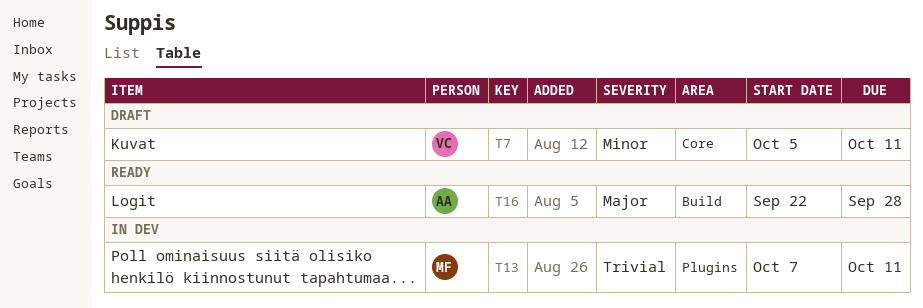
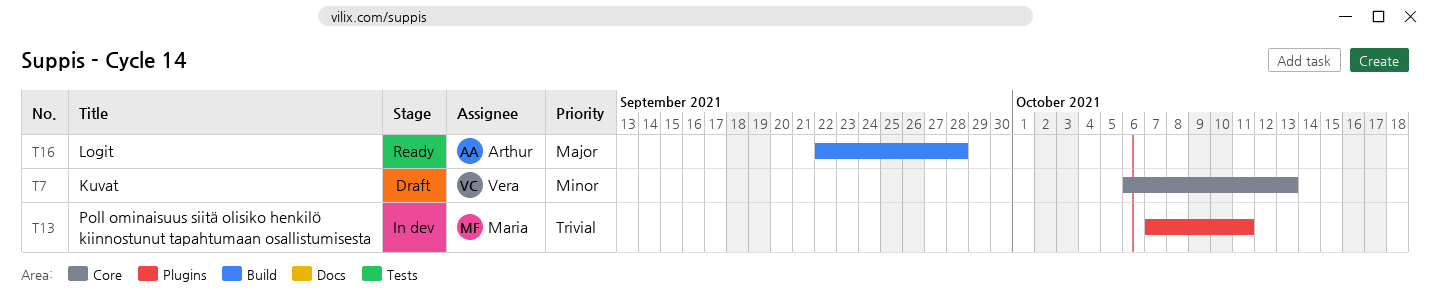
T7, start: Oct 5 -> Oct 6
T7, due: Oct 11 -> Oct 13

